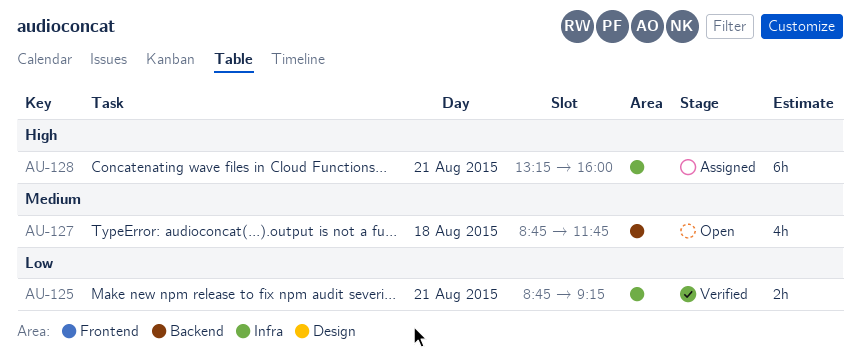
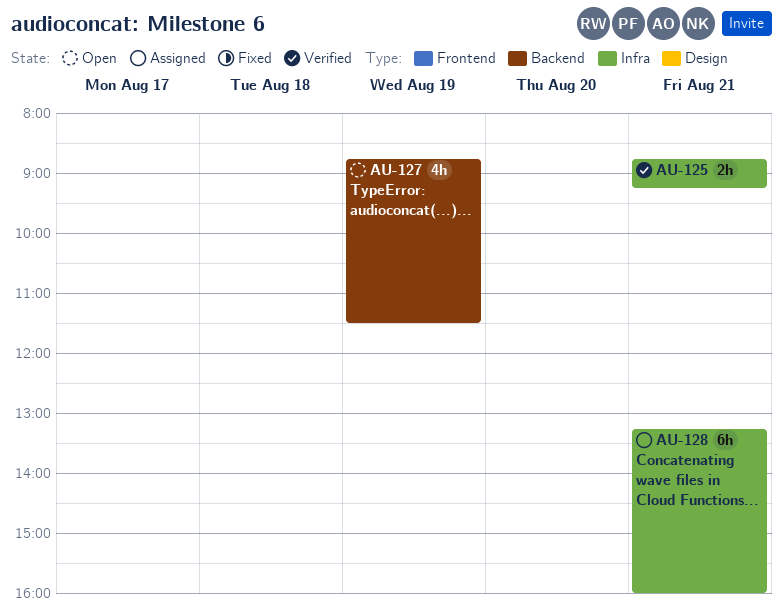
AU-127, day: Aug 18 -> Aug 19
AU-127, ends: 11:45 -> 11:30

